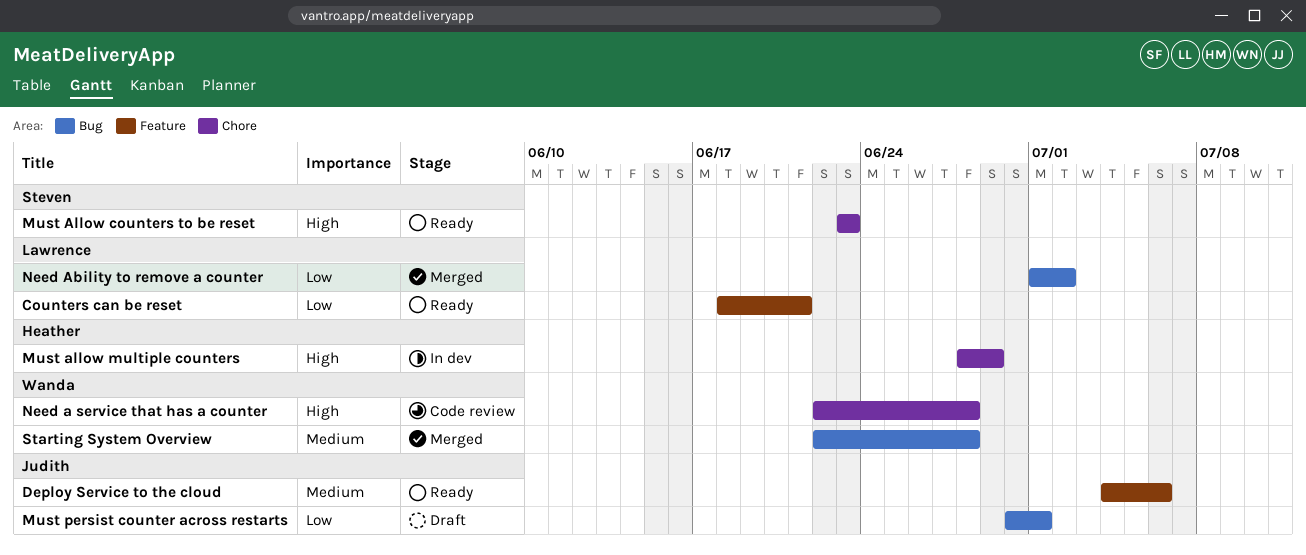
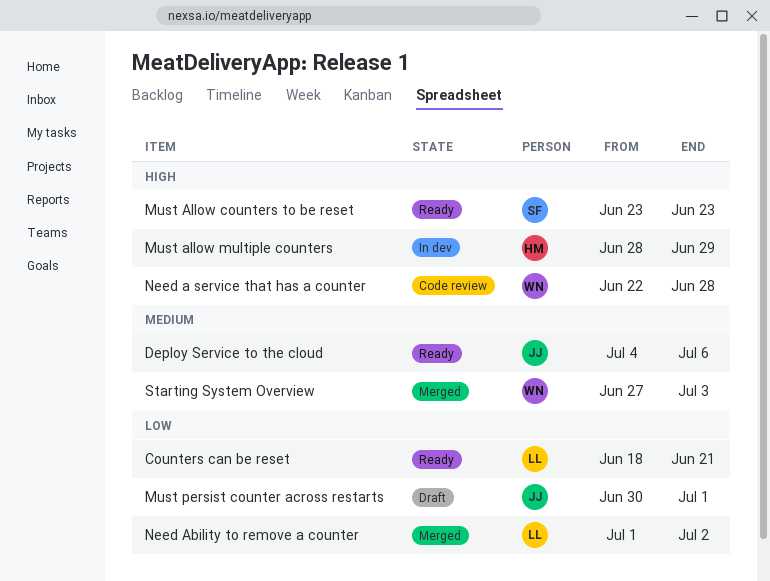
Starting System Overview, start: Jun 22 -> Jun 27
Starting System Overview, due: Jun 28 -> Jul 3

